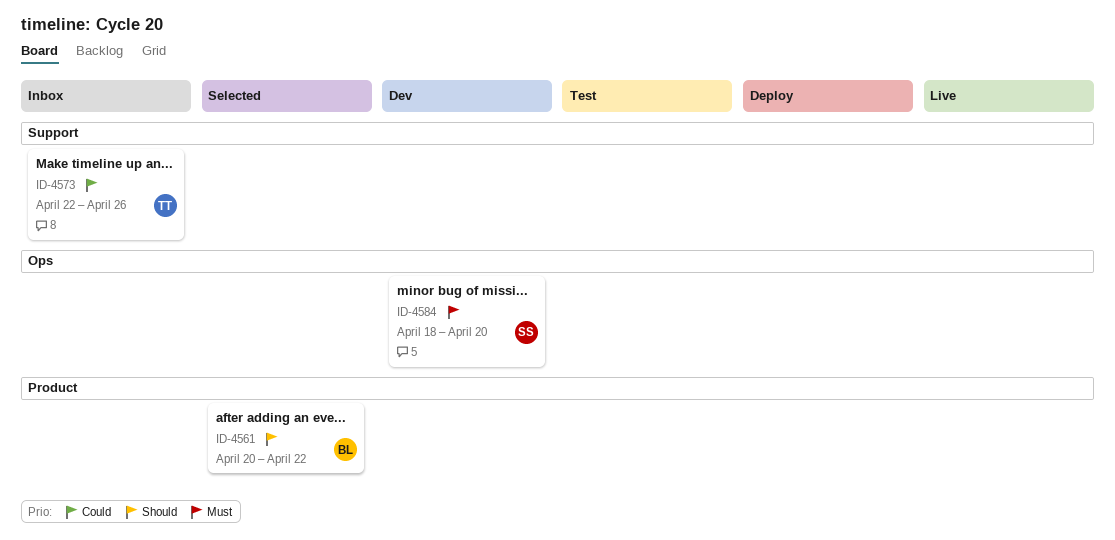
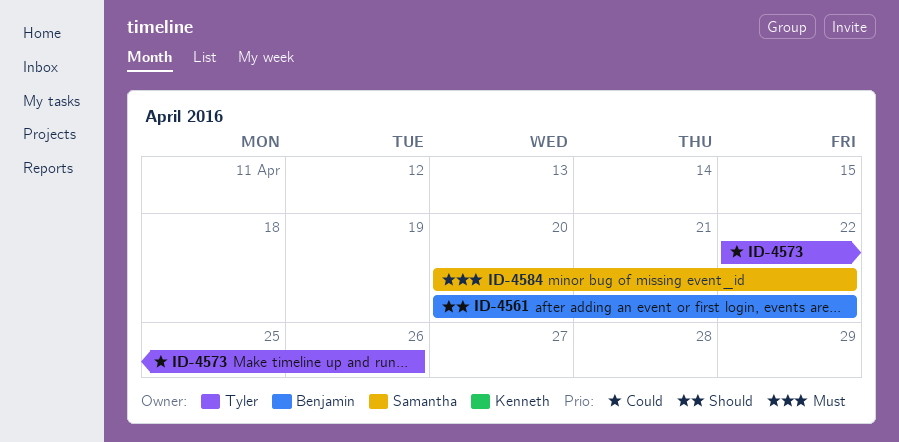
ID-4584, start: Apr 18 -> Apr 20
ID-4584, due: Apr 20 -> Apr 22

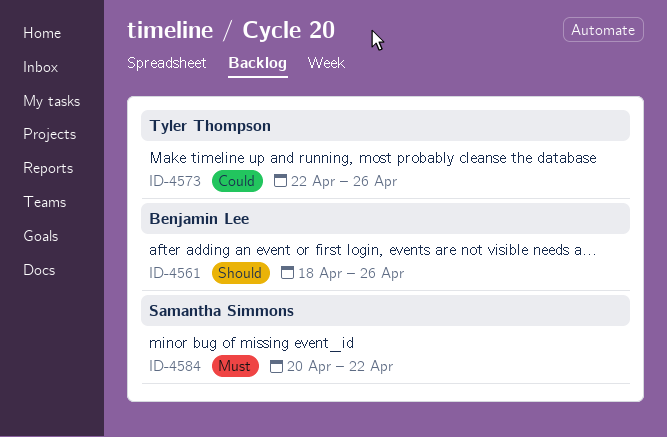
ID-4561, start: Apr 20 -> Apr 18
ID-4561, due: Apr 22 -> Apr 26

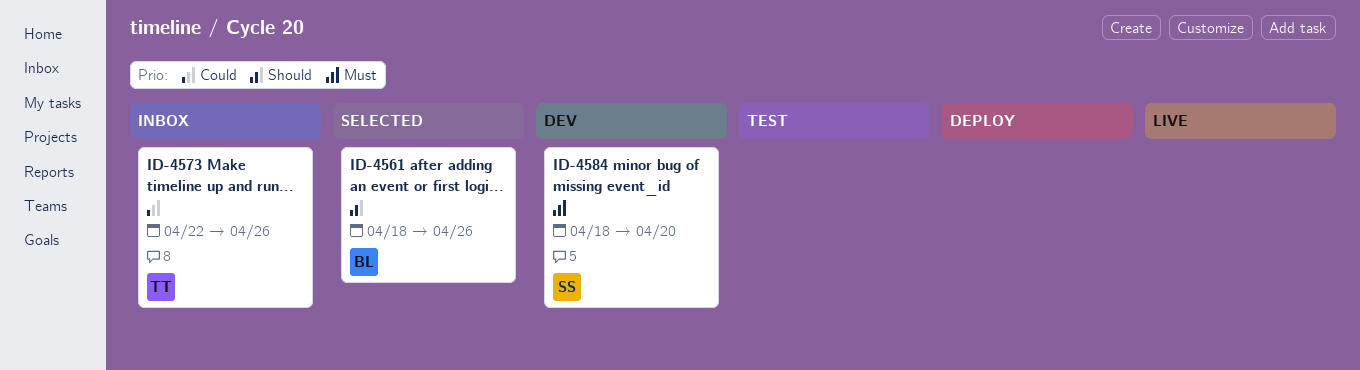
ID-4584, start: Apr 20 -> Apr 18
ID-4584, due: Apr 22 -> Apr 20

